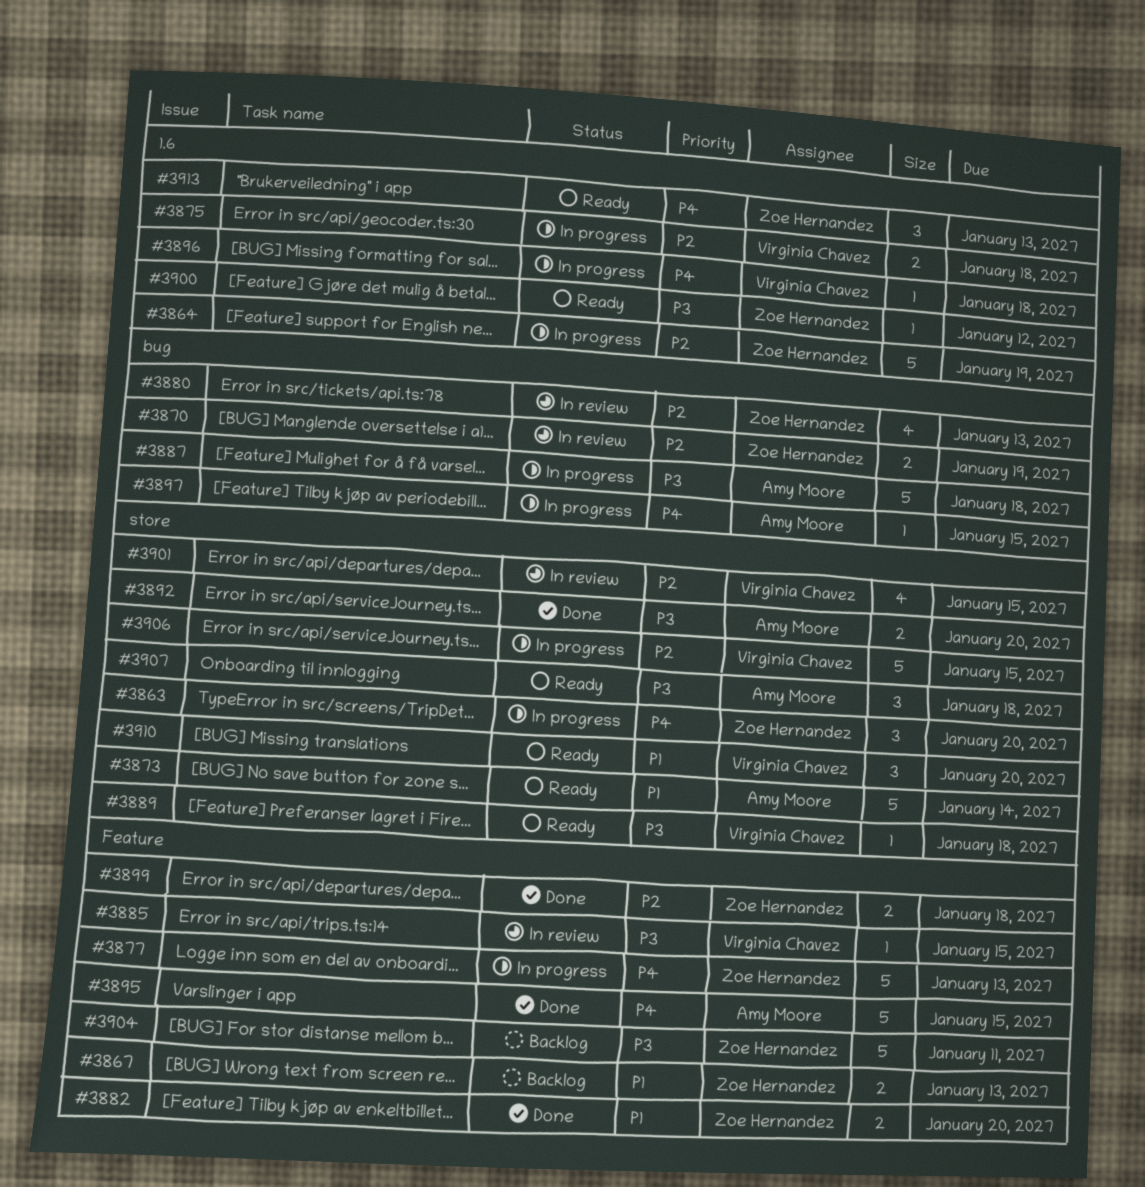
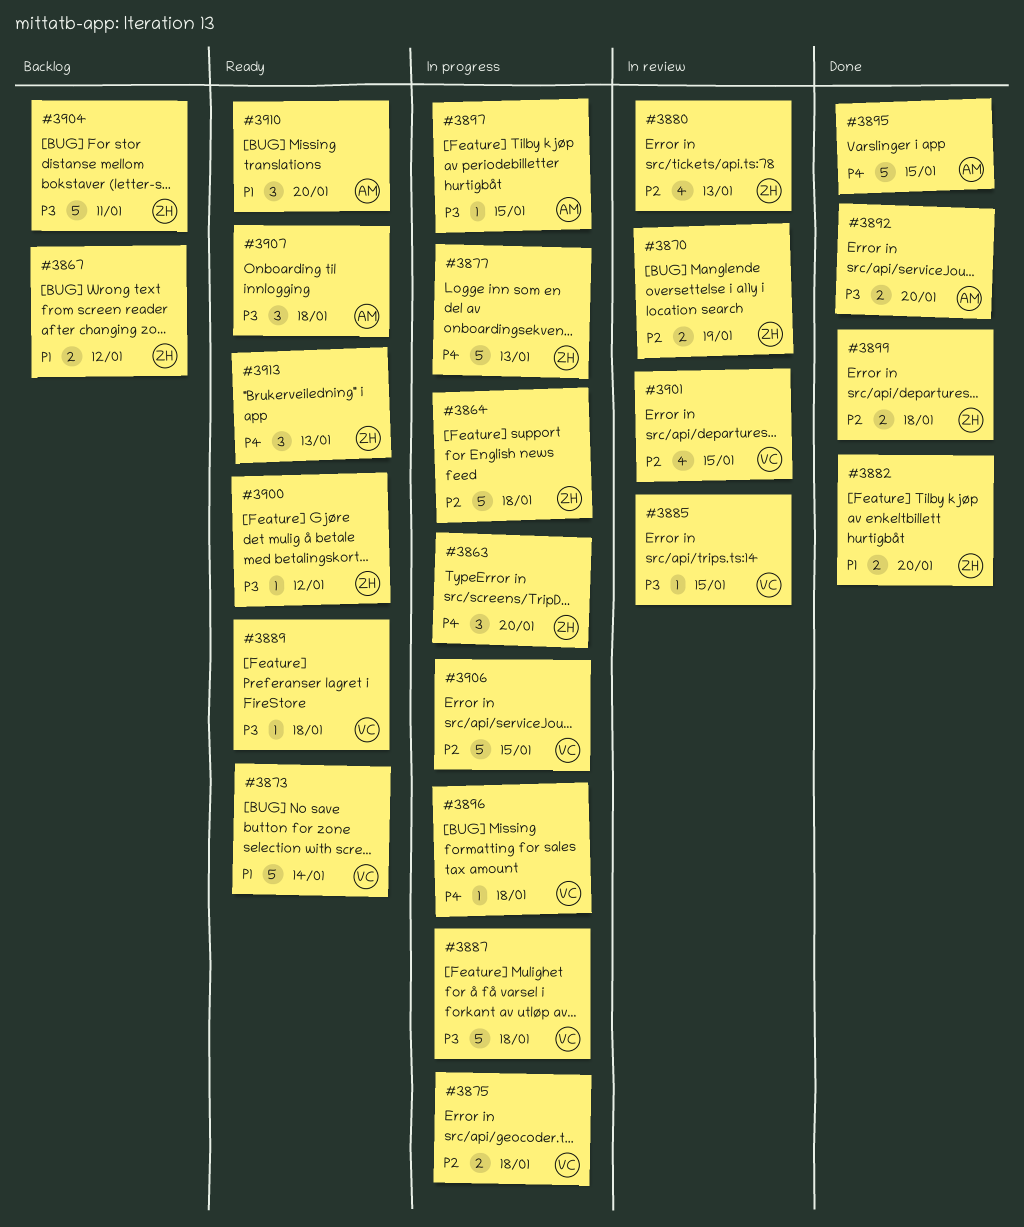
#3864, due: Jan 19 -> Jan 18
#3867, due: Jan 13 -> Jan 12
#3873, owner: Amy Moore -> Virginia Chavez
#3887, owner: Amy Moore -> Virginia Chavez
#3897, priority: P4 -> P3
#3910, owner: Virginia Chavez -> Amy Moore

